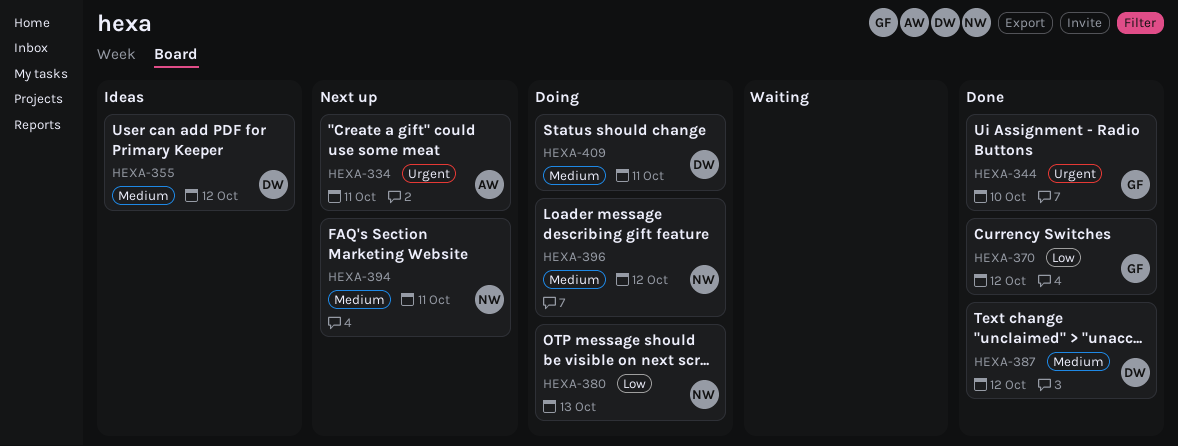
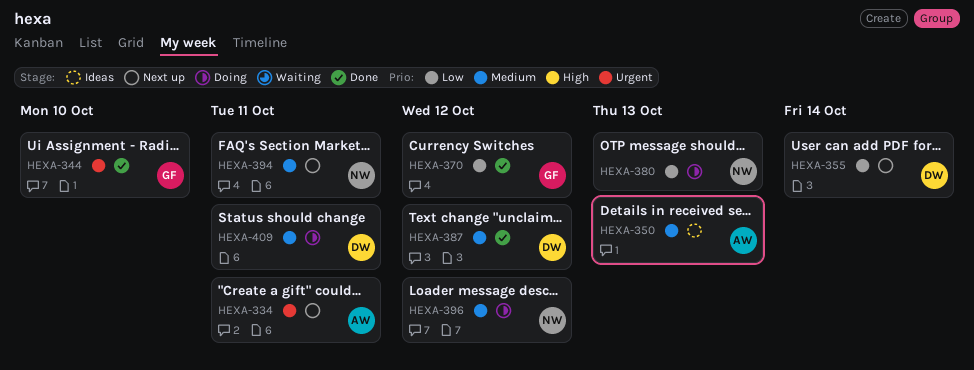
HEXA-350: none -> present
HEXA-355, status: Ideas -> Next up
HEXA-355, priority: Medium -> Low
HEXA-355, due: Oct 12 -> Oct 14

